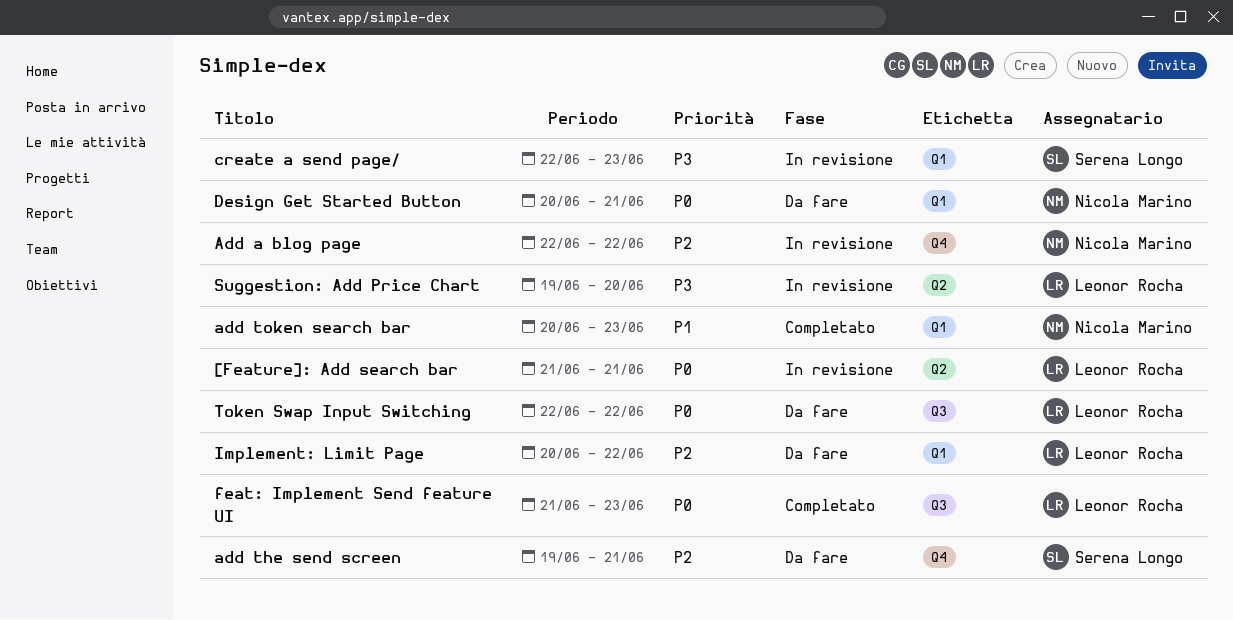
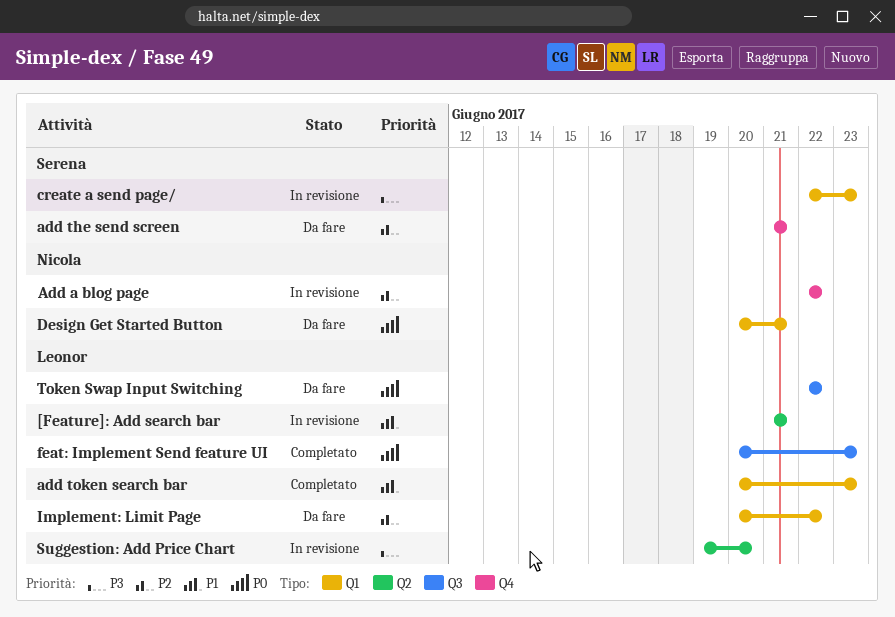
[Feature]: Add search bar, priority: P0 -> P1
add the send screen, start: Jun 19 -> Jun 21
add token search bar, owner: Nicola Marino -> Leonor Rocha
feat: Implement Send feature UI, start: Jun 21 -> Jun 20

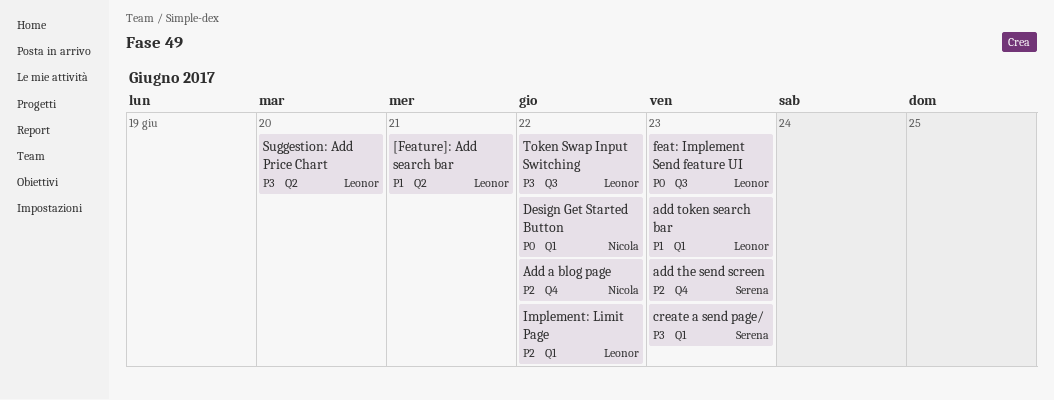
add the send screen, due: Jun 21 -> Jun 23
Design Get Started Button, due: Jun 21 -> Jun 22
Token Swap Input Switching, priority: P0 -> P3

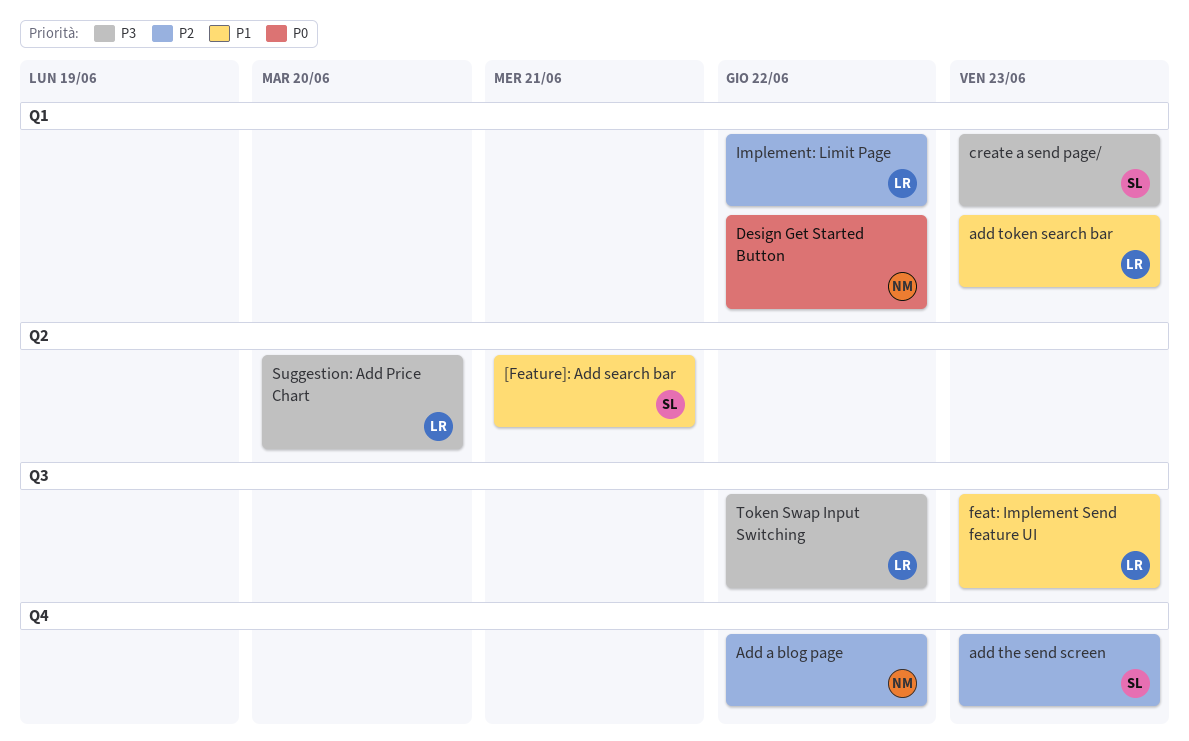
[Feature]: Add search bar, owner: Leonor -> Serena
feat: Implement Send feature UI, priority: P0 -> P1

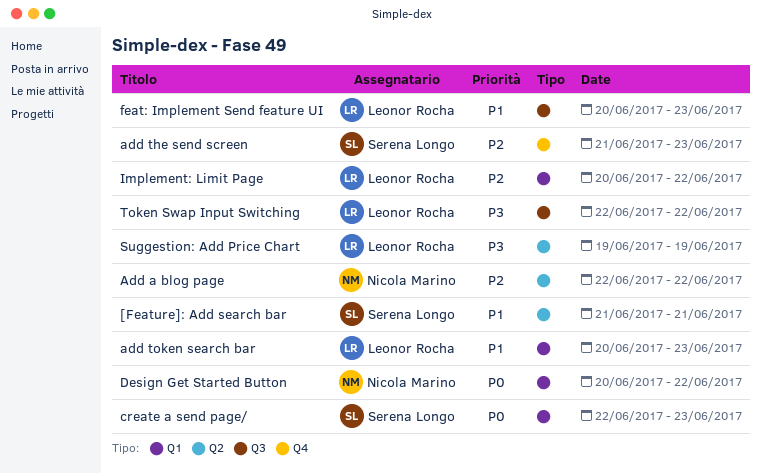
Add a blog page, label: Q4 -> Q2
create a send page/, priority: P3 -> P0
Suggestion: Add Price Chart, due: Jun 20 -> Jun 19

